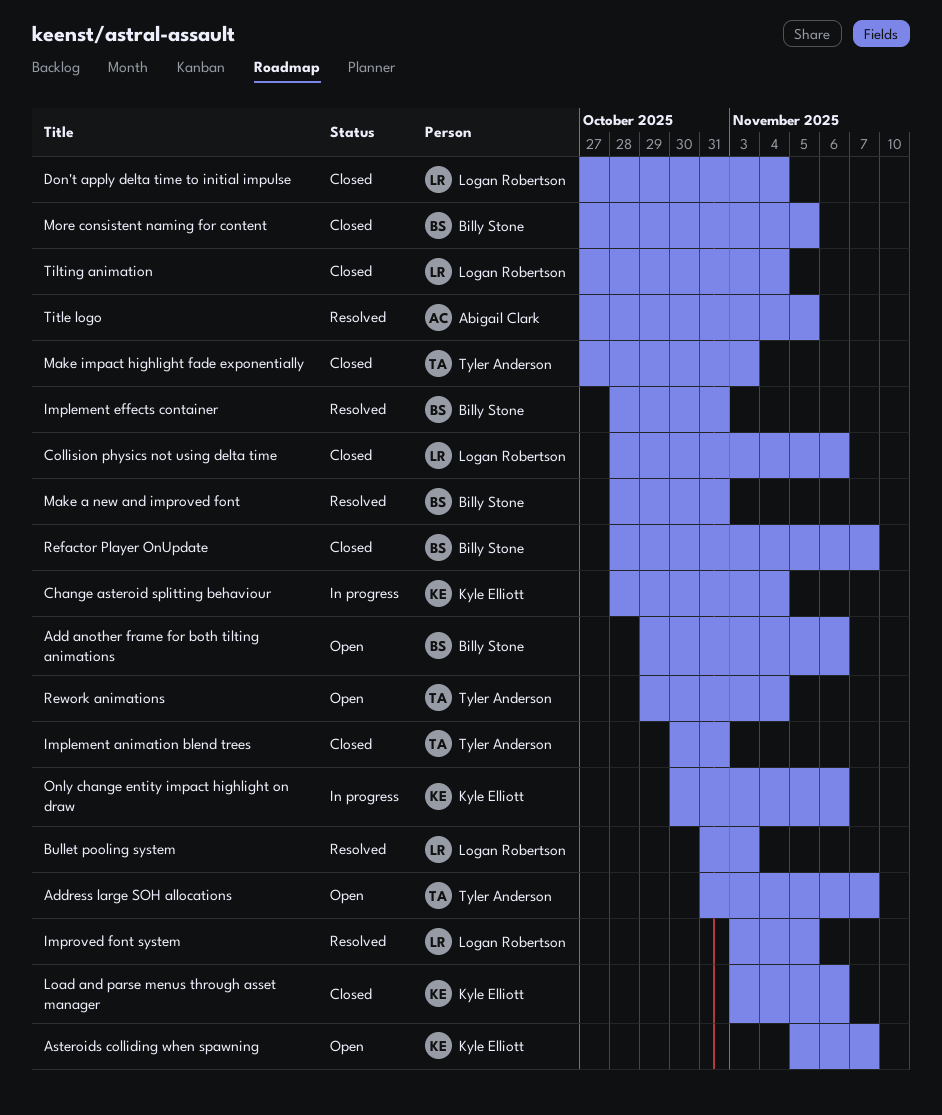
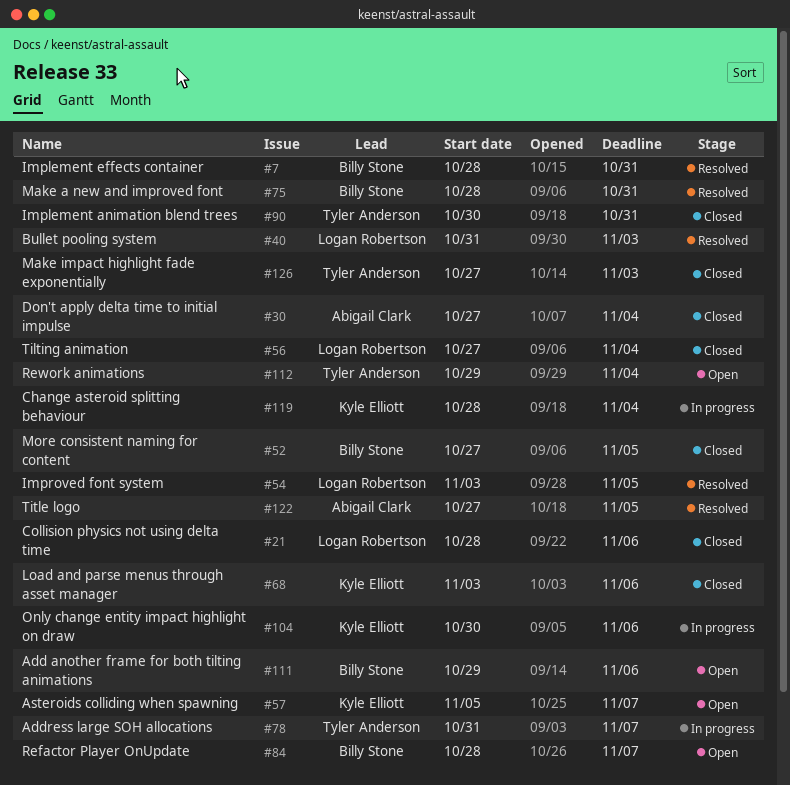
Address large SOH allocations, status: Open -> In progress
Don't apply delta time to initial impulse, owner: Logan Robertson -> Abigail Clark
Refactor Player OnUpdate, status: Closed -> Open

